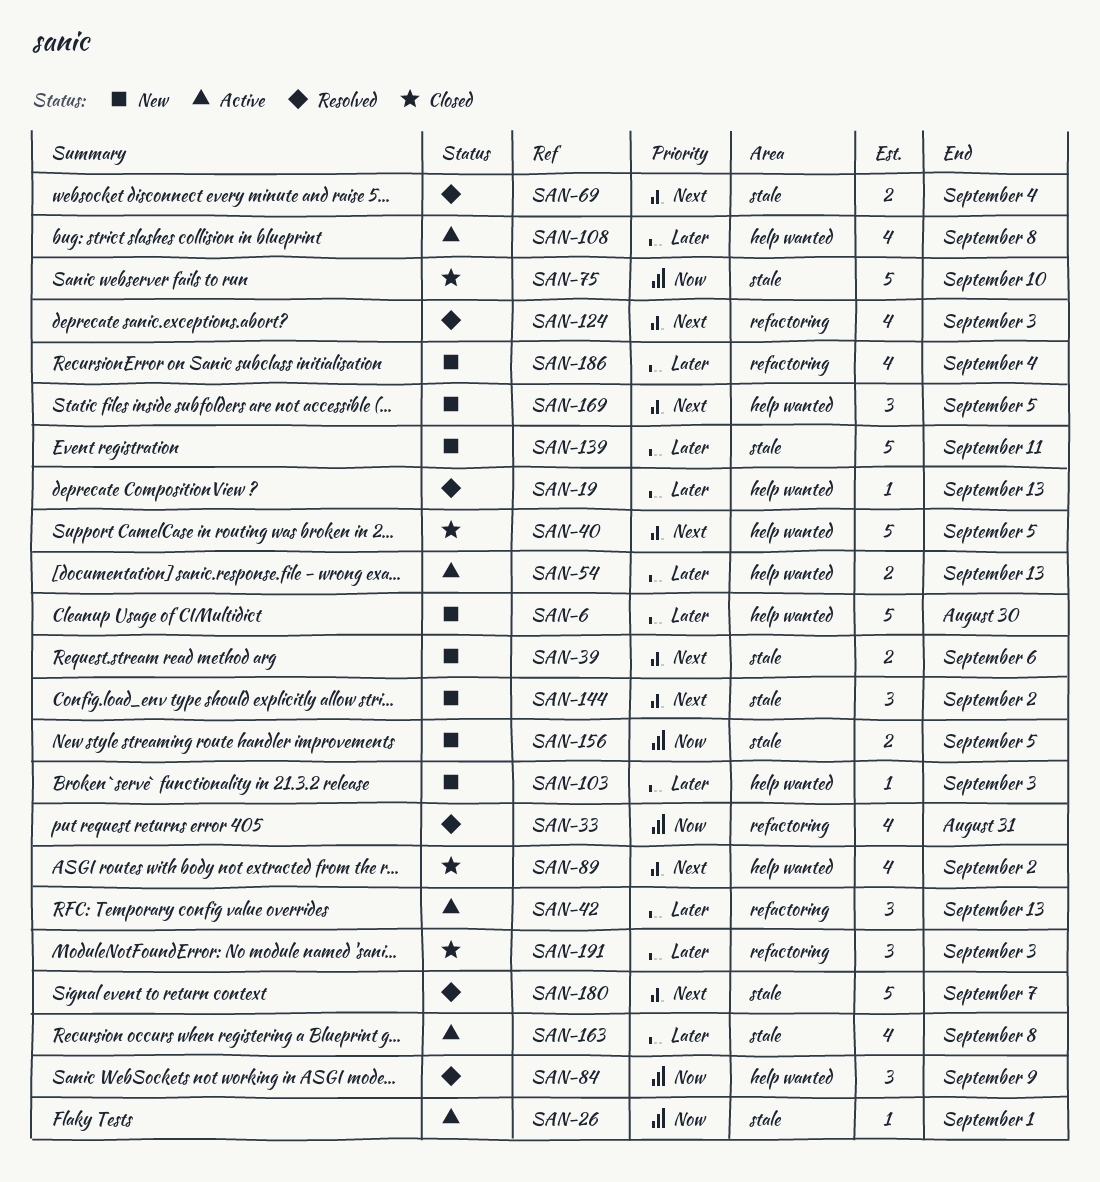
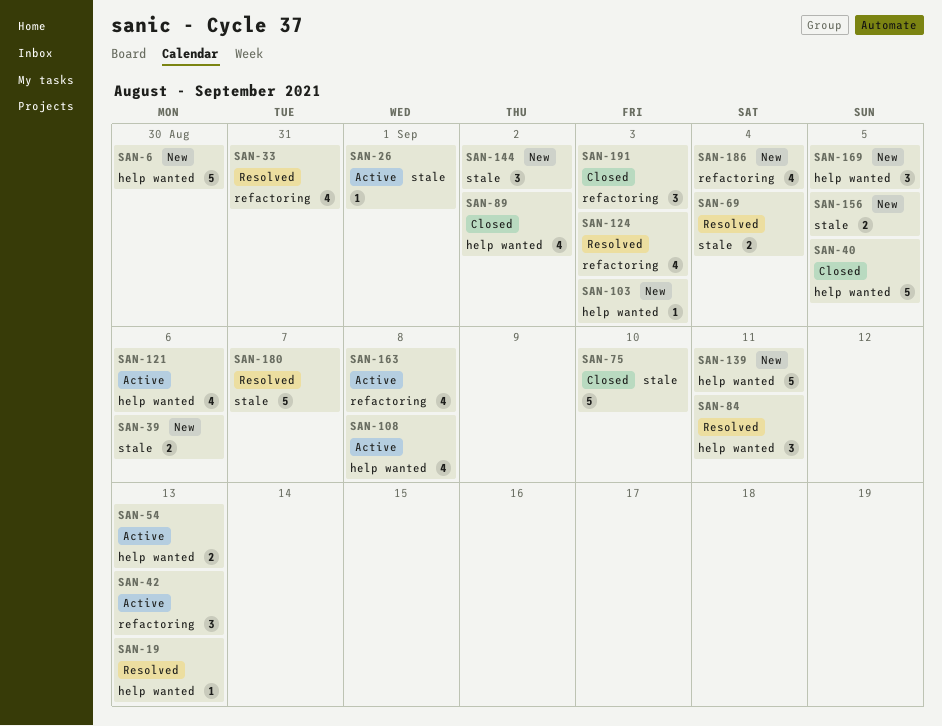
SAN-84, due: Sep 9 -> Sep 11
SAN-121: none -> present
SAN-139, label: stale -> help wanted
SAN-163, label: stale -> refactoring

